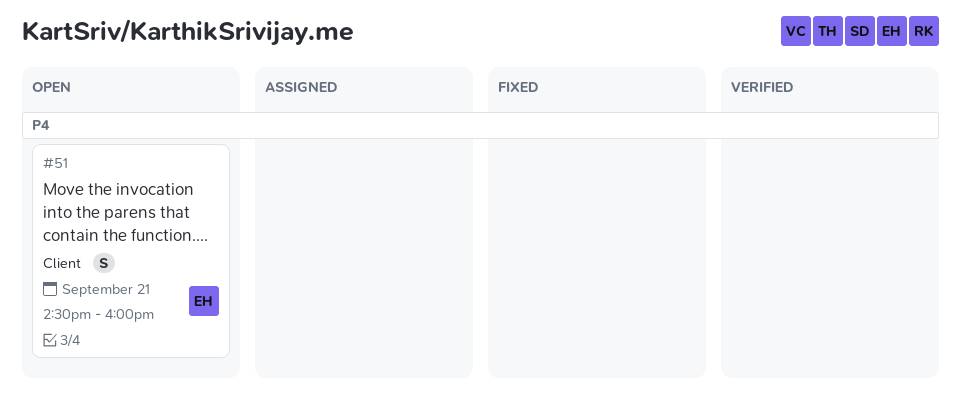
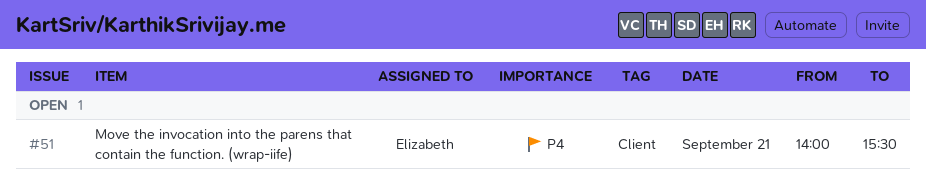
#51, begins: 14:30 -> 14:00
#51, ends: 16:00 -> 15:30

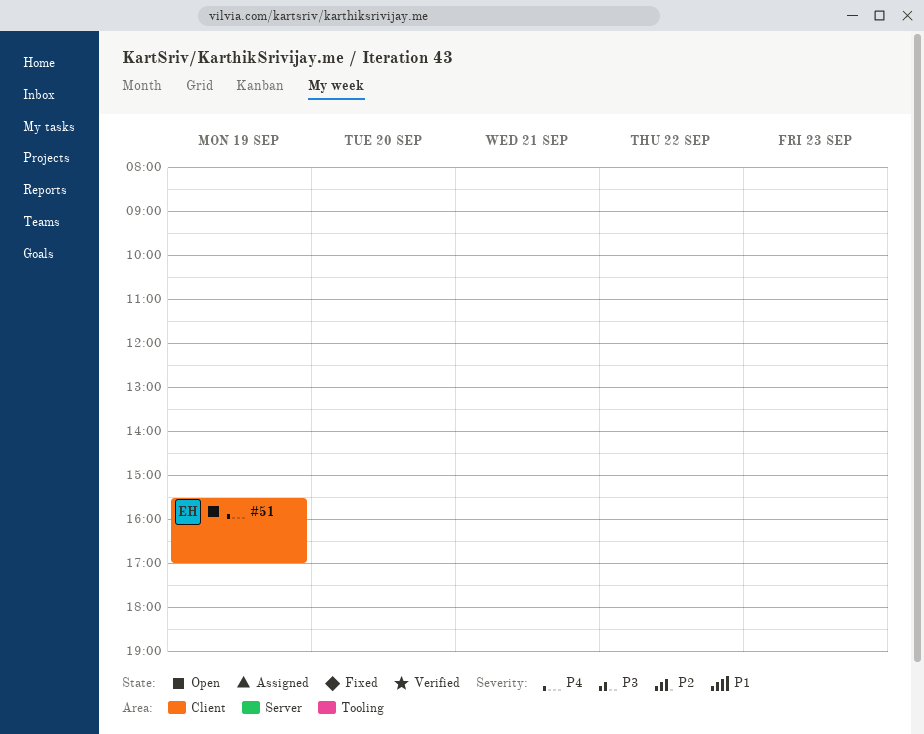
#51, day: Sep 21 -> Sep 19
#51, begins: 14:00 -> 15:30
#51, ends: 15:30 -> 17:00

